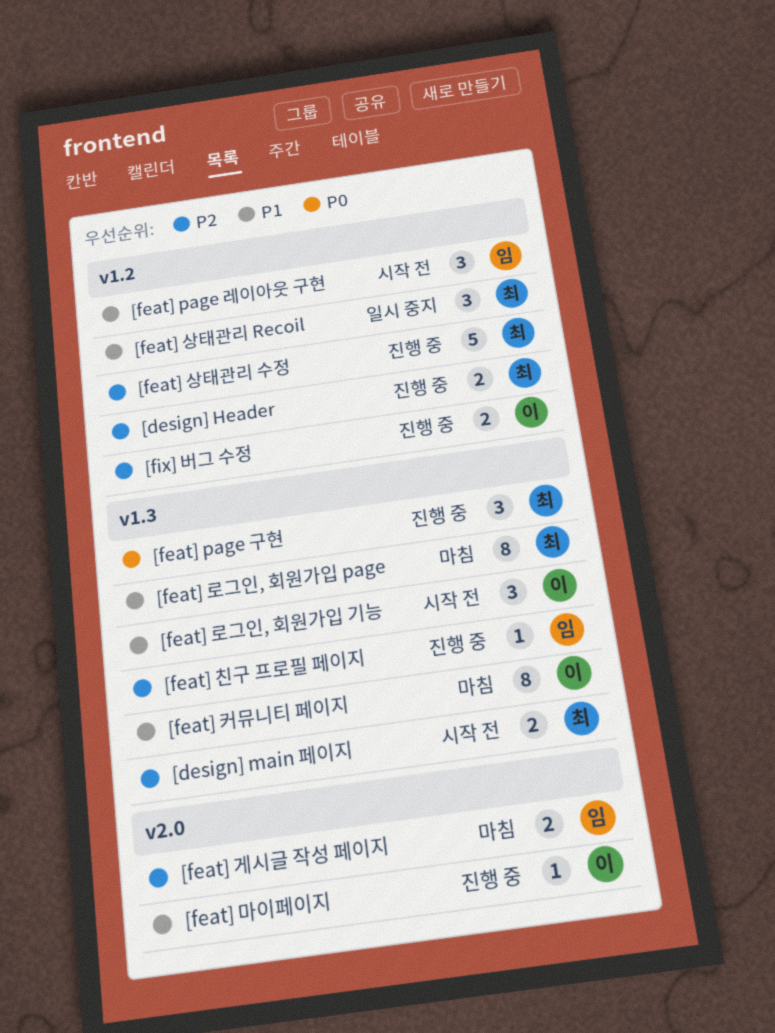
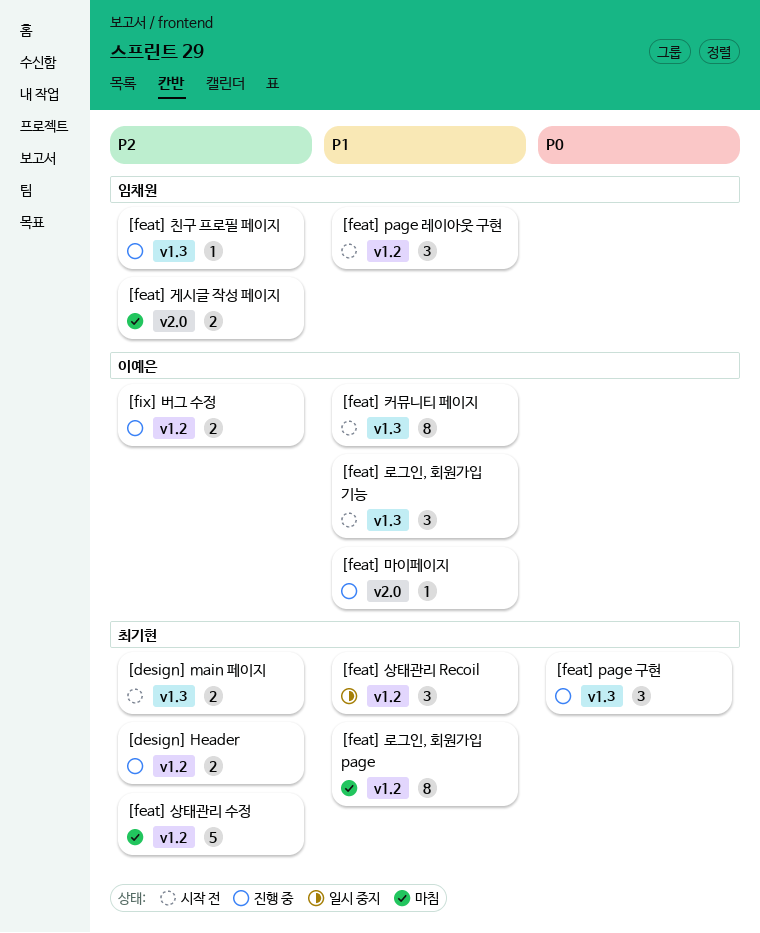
[feat] 로그인, 회원가입 page, label: v1.3 -> v1.2
[feat] 상태관리 수정, status: 진행 중 -> 마침
[feat] 커뮤니티 페이지, status: 마침 -> 시작 전

